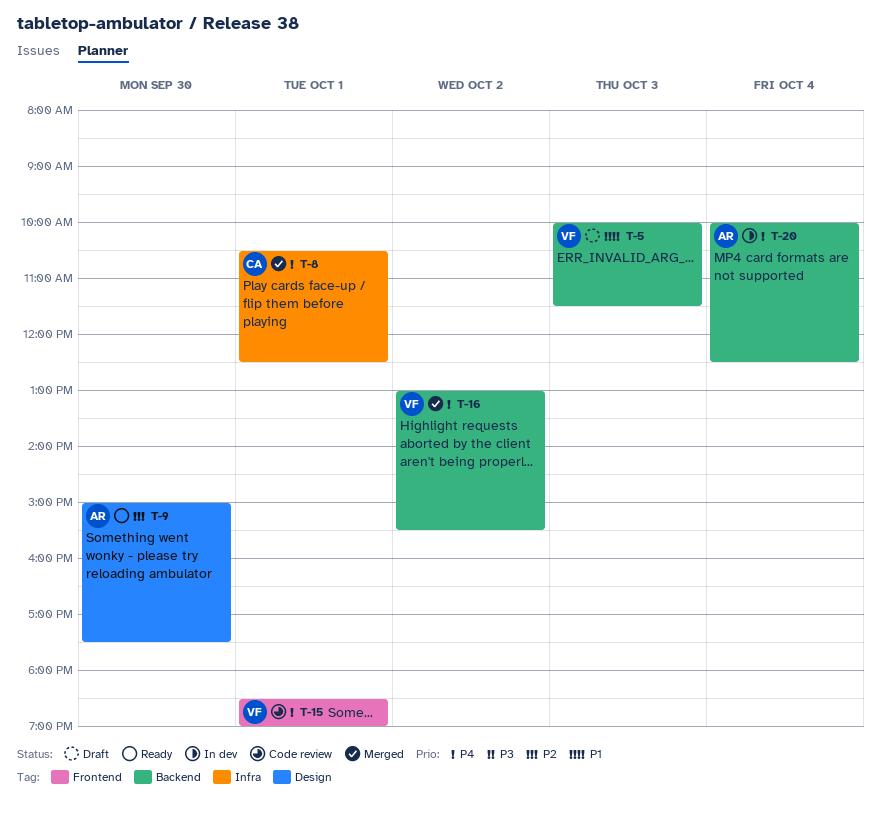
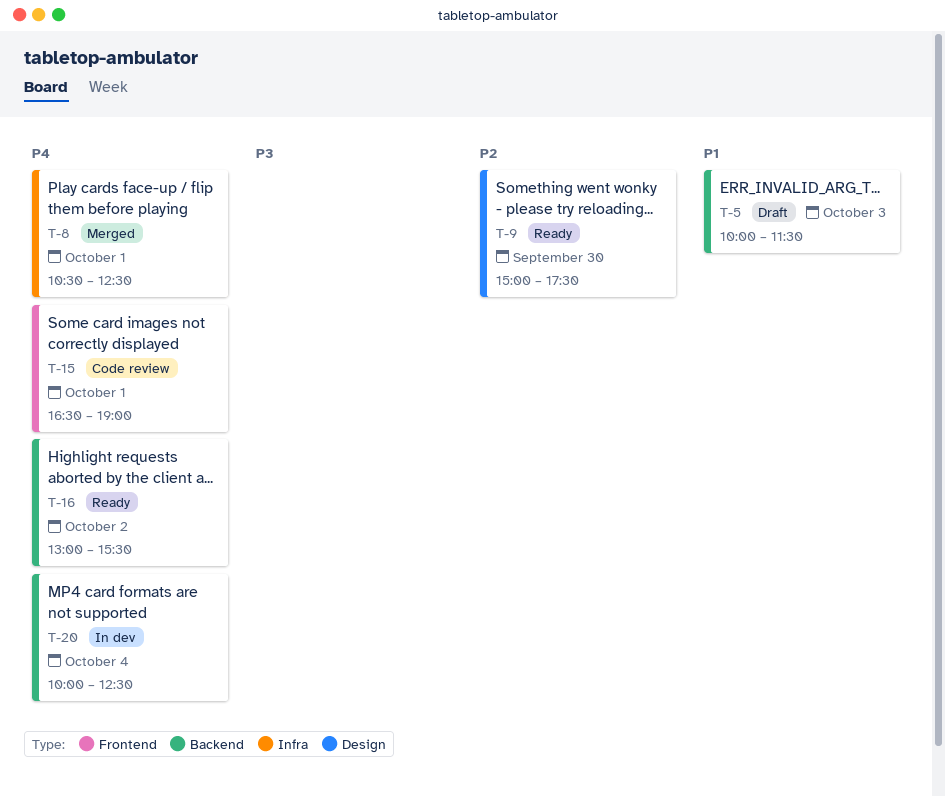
T-15, begins: 18:30 -> 16:30
T-16, status: Merged -> Ready

